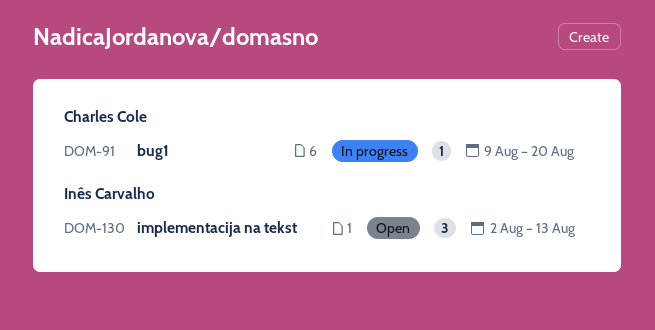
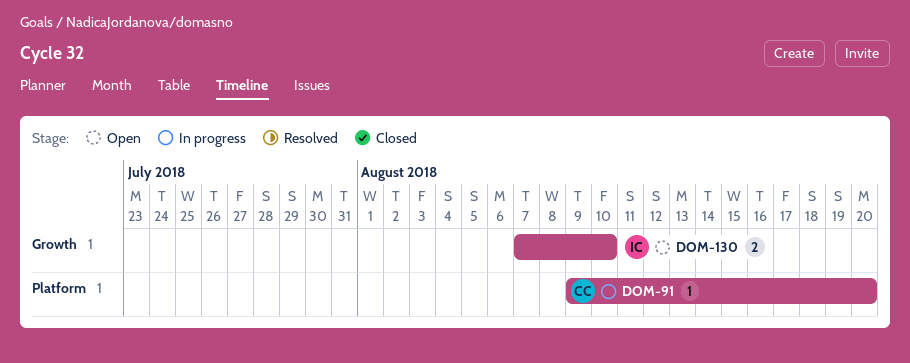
DOM-130, estimate: 3 -> 2
DOM-130, start: Aug 2 -> Aug 7
DOM-130, due: Aug 13 -> Aug 10

